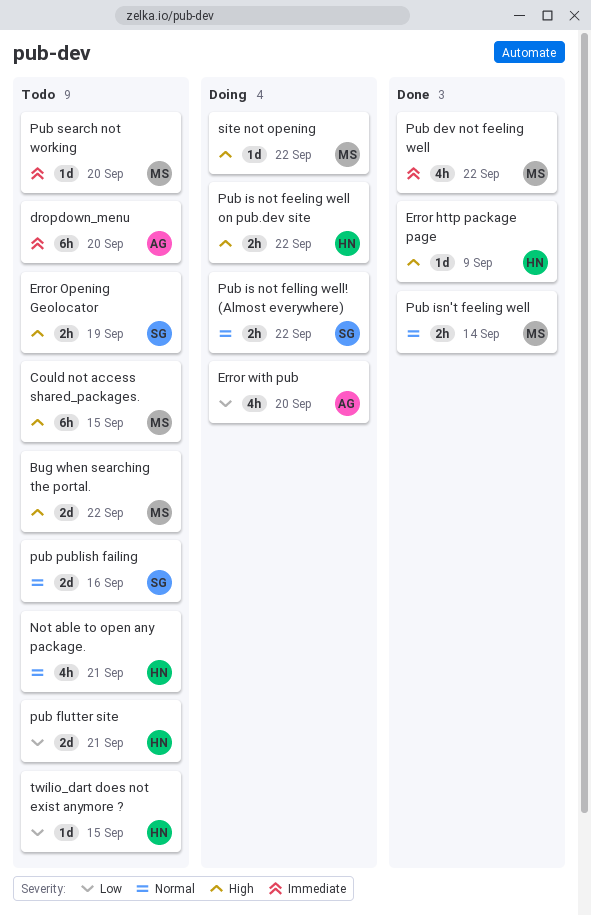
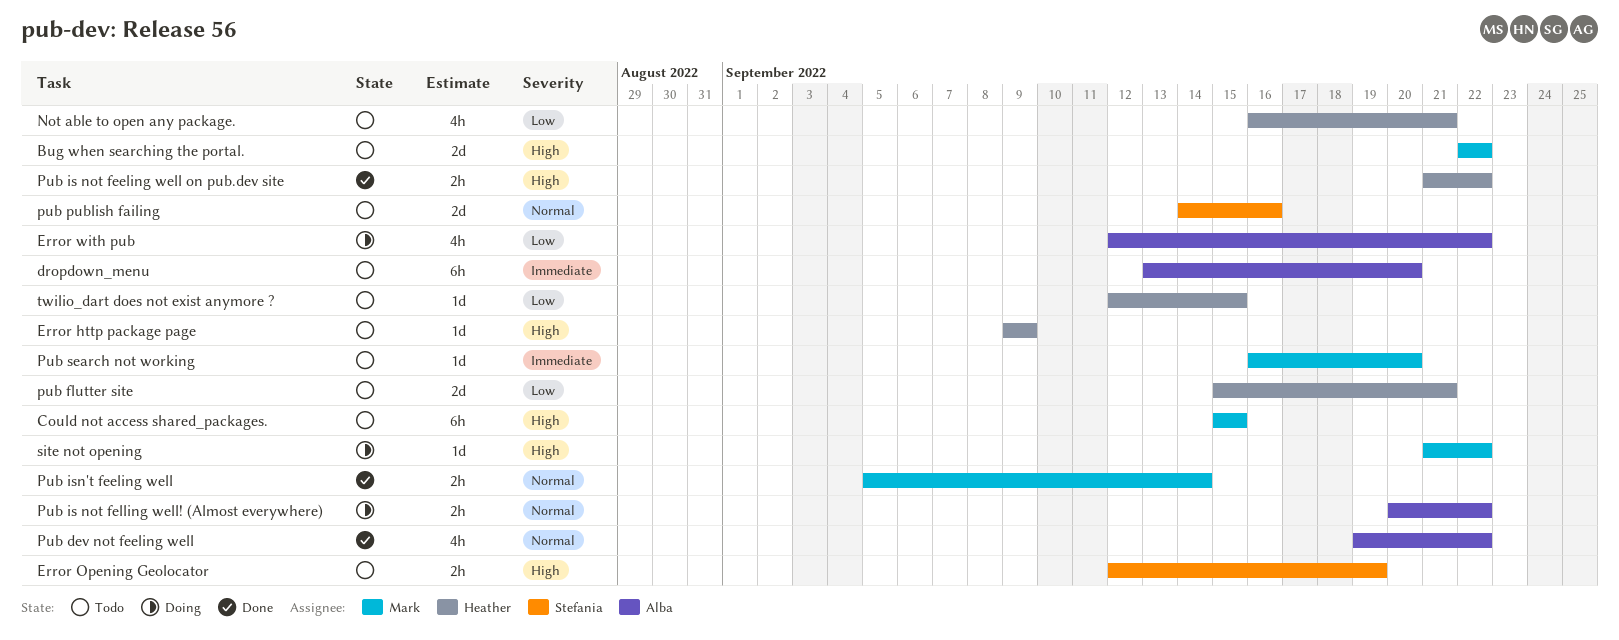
Error http package page, status: Done -> Todo
Error with pub, due: Sep 20 -> Sep 22
Not able to open any package., priority: Normal -> Low
Pub dev not feeling well, owner: Mark -> Alba
Pub dev not feeling well, priority: Immediate -> Normal
Pub is not feeling well on pub.dev site, status: Doing -> Done
Pub is not felling well! (Almost everywhere), owner: Stefania -> Alba

